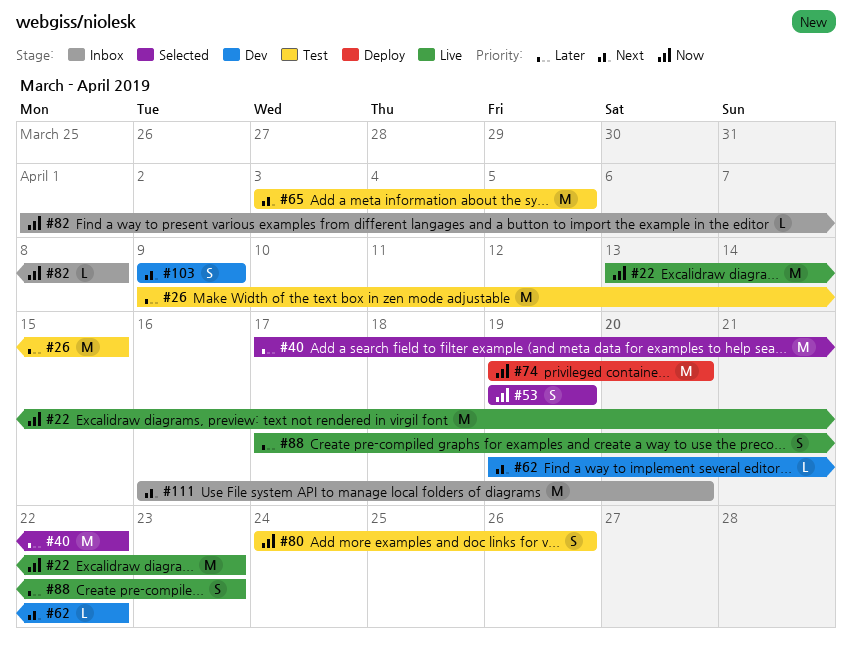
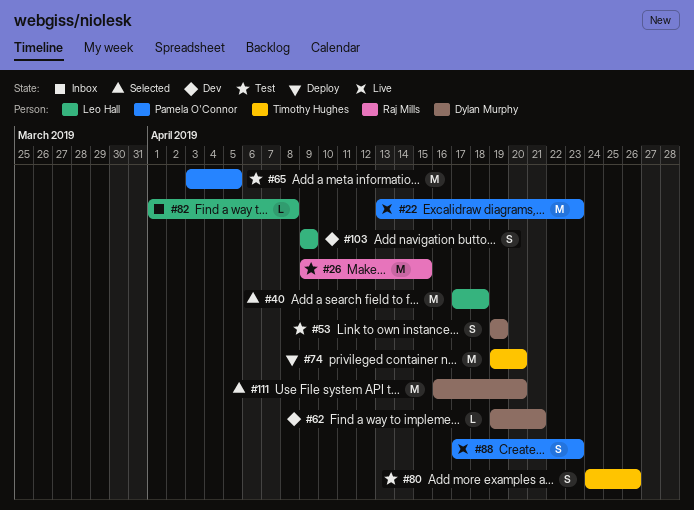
#40, due: Apr 22 -> Apr 18
#53, status: Selected -> Test
#62, due: Apr 22 -> Apr 21
#111, status: Inbox -> Selected

